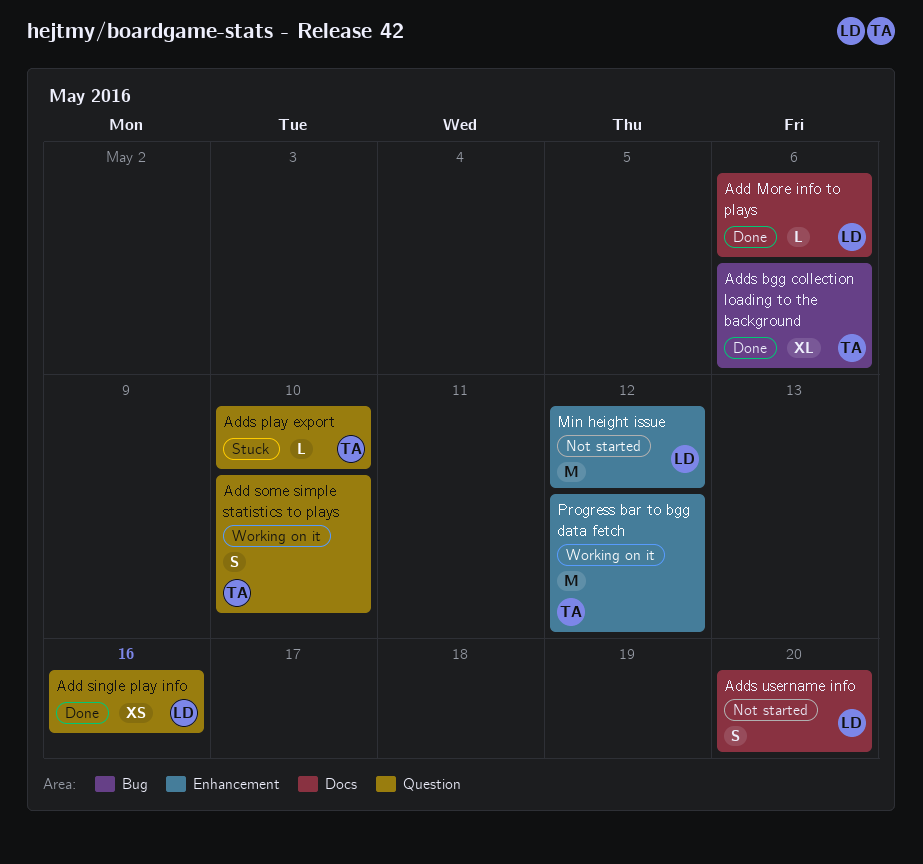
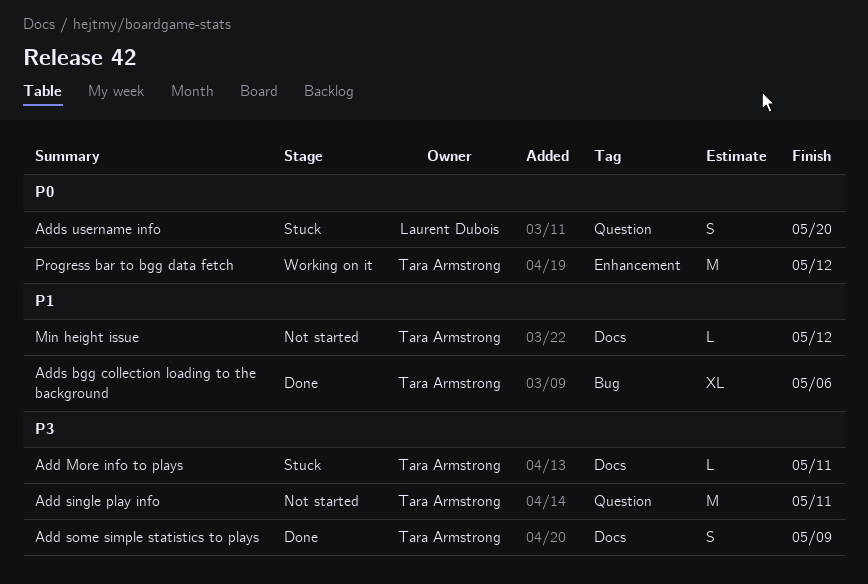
Add More info to plays, status: Done -> Stuck
Add More info to plays, owner: Laurent Dubois -> Tara Armstrong
Add More info to plays, due: May 6 -> May 11
Add single play info, status: Done -> Not started
Add single play info, owner: Laurent Dubois -> Tara Armstrong
Add single play info, estimate: XS -> M
Add single play info, due: May 16 -> May 11
Add some simple statistics to plays, status: Working on it -> Done
Add some simple statistics to plays, label: Question -> Docs
Add some simple statistics to plays, due: May 10 -> May 9
Adds play export: present -> none
Adds username info, status: Not started -> Stuck
Adds username info, label: Docs -> Question
Min height issue, owner: Laurent Dubois -> Tara Armstrong
Min height issue, label: Enhancement -> Docs
Min height issue, estimate: M -> L

